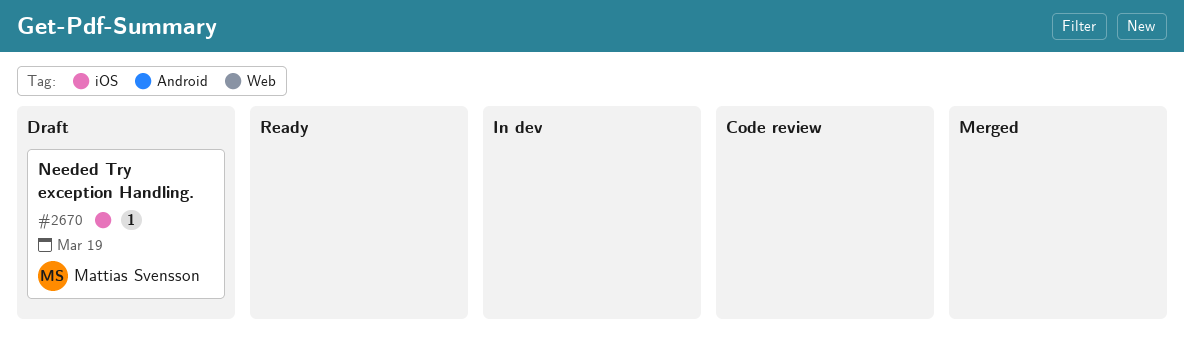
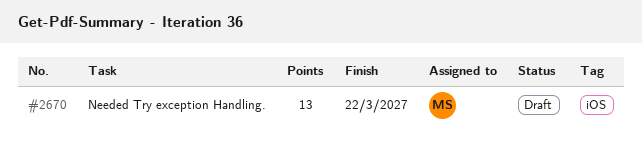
#2670, estimate: 1 -> 13
#2670, due: Mar 19 -> Mar 22

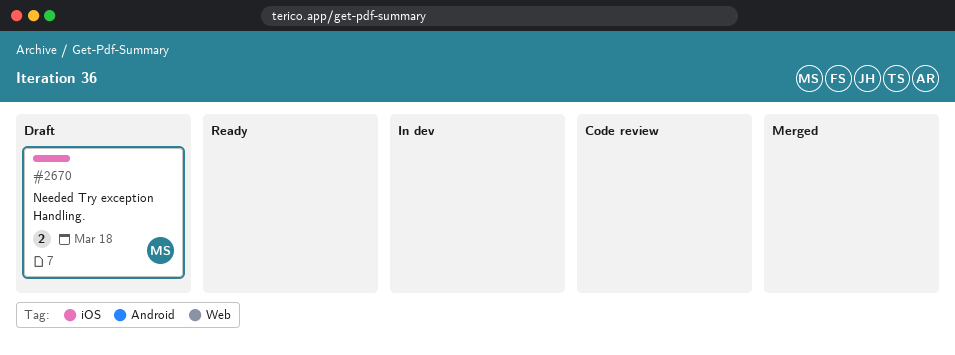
#2670, estimate: 13 -> 2
#2670, due: Mar 22 -> Mar 18

